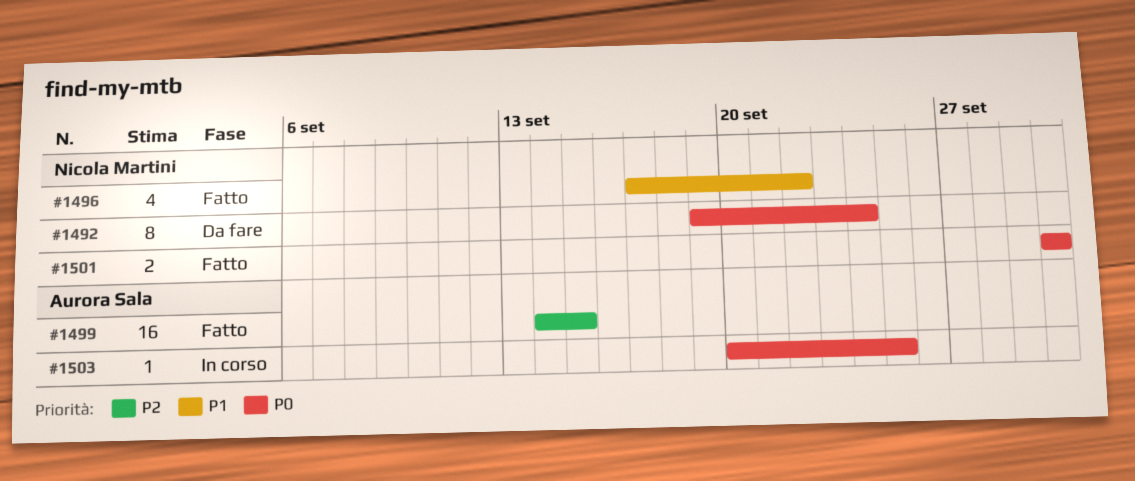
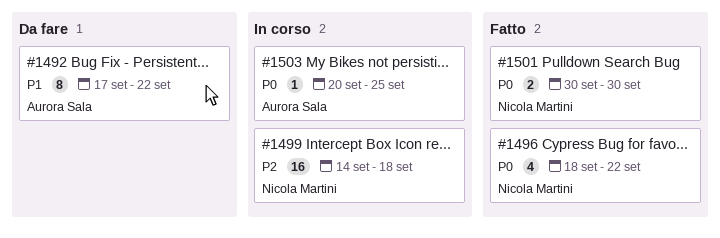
#1492, owner: Nicola Martini -> Aurora Sala
#1492, priority: P0 -> P1
#1492, start: Sep 19 -> Sep 17
#1492, due: Sep 24 -> Sep 22
#1496, priority: P1 -> P0
#1496, start: Sep 17 -> Sep 18
#1499, status: Fatto -> In corso
#1499, owner: Aurora Sala -> Nicola Martini
#1499, due: Sep 15 -> Sep 18

